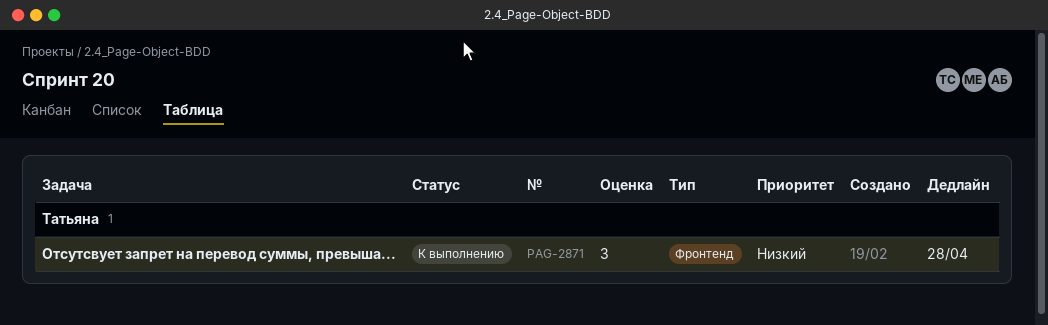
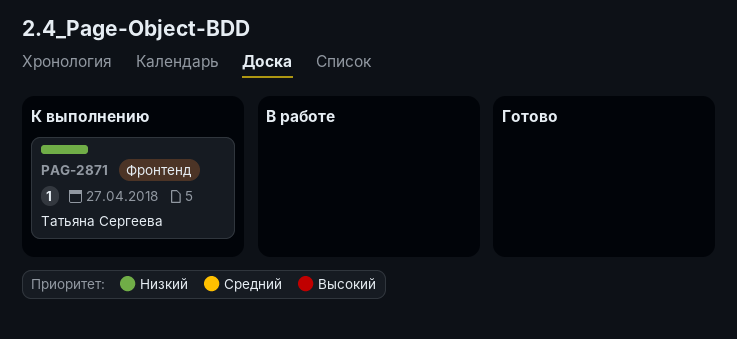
PAG-2871, estimate: 3 -> 1
PAG-2871, due: Apr 28 -> Apr 27

